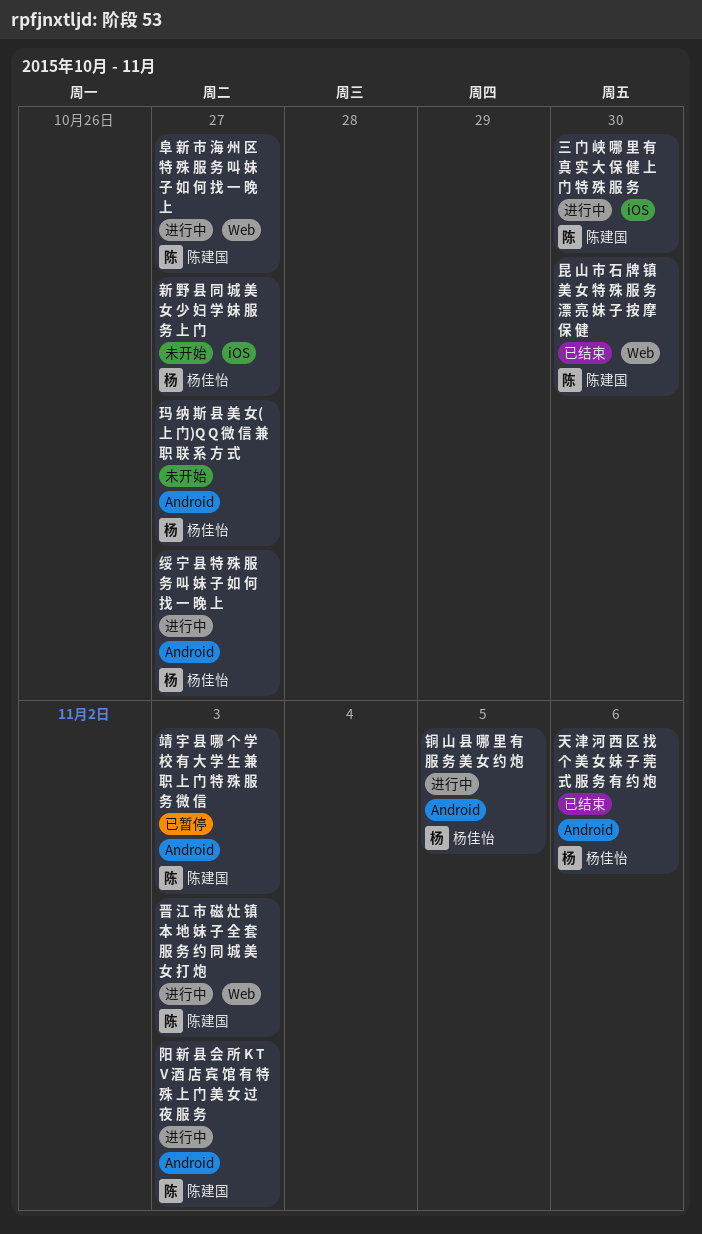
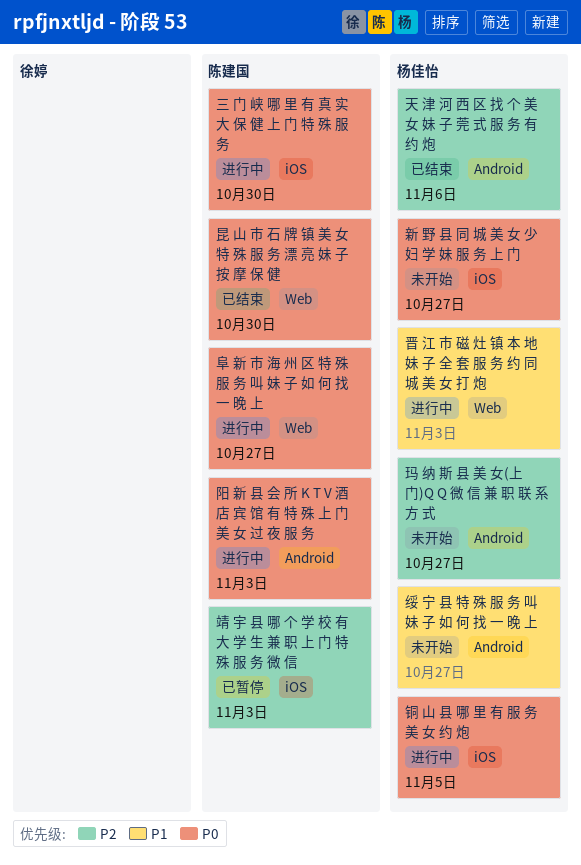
晋 江 市 磁 灶 镇 本 地 妹 子 全 套 服 务 约 同 城 美 女 打 炮, owner: 陈建国 -> 杨佳怡
绥 宁 县 特 殊 服 务 叫 妹 子 如 何 找 一 晚 上, status: 进行中 -> 未开始
铜 山 县 哪 里 有 服 务 美 女 约 炮, label: Android -> iOS
靖 宇 县 哪 个 学 校 有 大 学 生 兼 职 上 门 特 殊 服 务 微 信, label: Android -> iOS

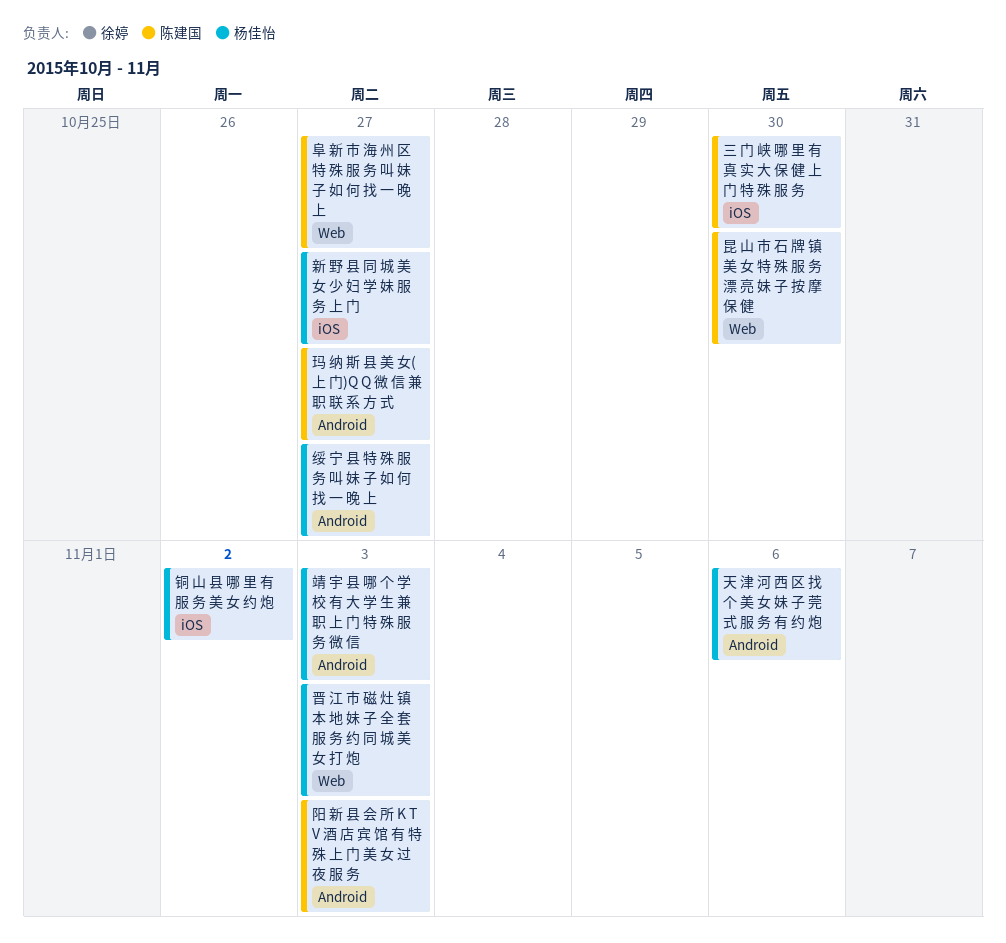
玛 纳 斯 县 美 女(上 门)Q Q 微 信 兼 职 联 系 方 式, owner: 杨佳怡 -> 陈建国
铜 山 县 哪 里 有 服 务 美 女 约 炮, due: Nov 5 -> Nov 2
靖 宇 县 哪 个 学 校 有 大 学 生 兼 职 上 门 特 殊 服 务 微 信, owner: 陈建国 -> 杨佳怡
靖 宇 县 哪 个 学 校 有 大 学 生 兼 职 上 门 特 殊 服 务 微 信, label: iOS -> Android

